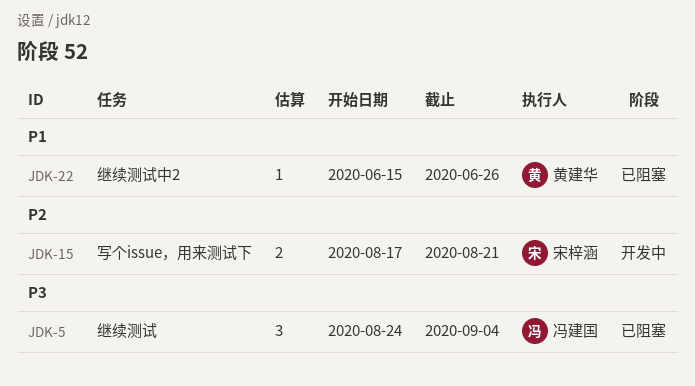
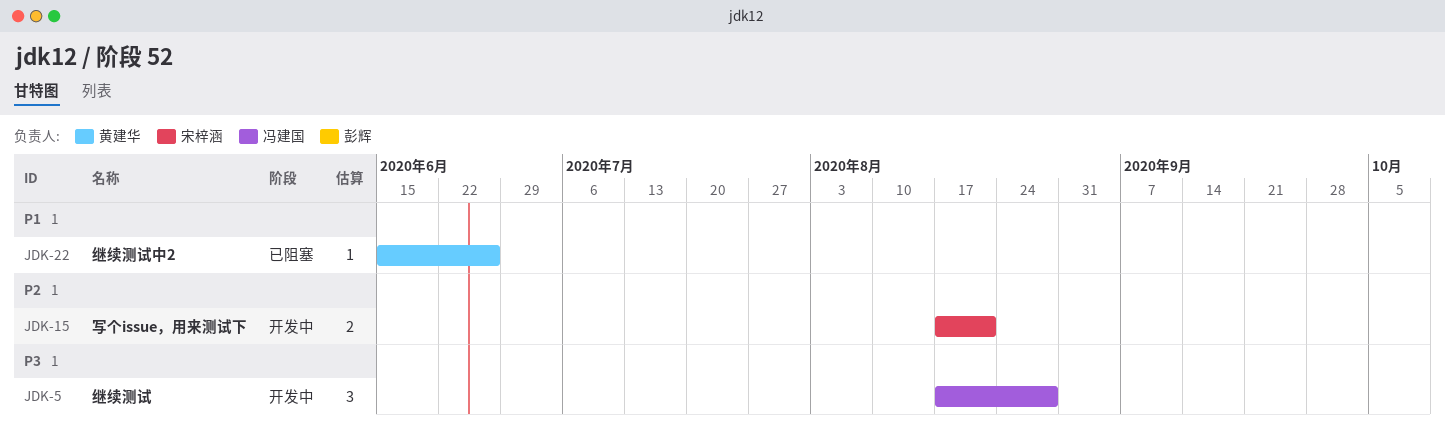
JDK-5, status: 已阻塞 -> 开发中
JDK-5, start: Aug 24 -> Aug 17
JDK-5, due: Sep 4 -> Aug 28

